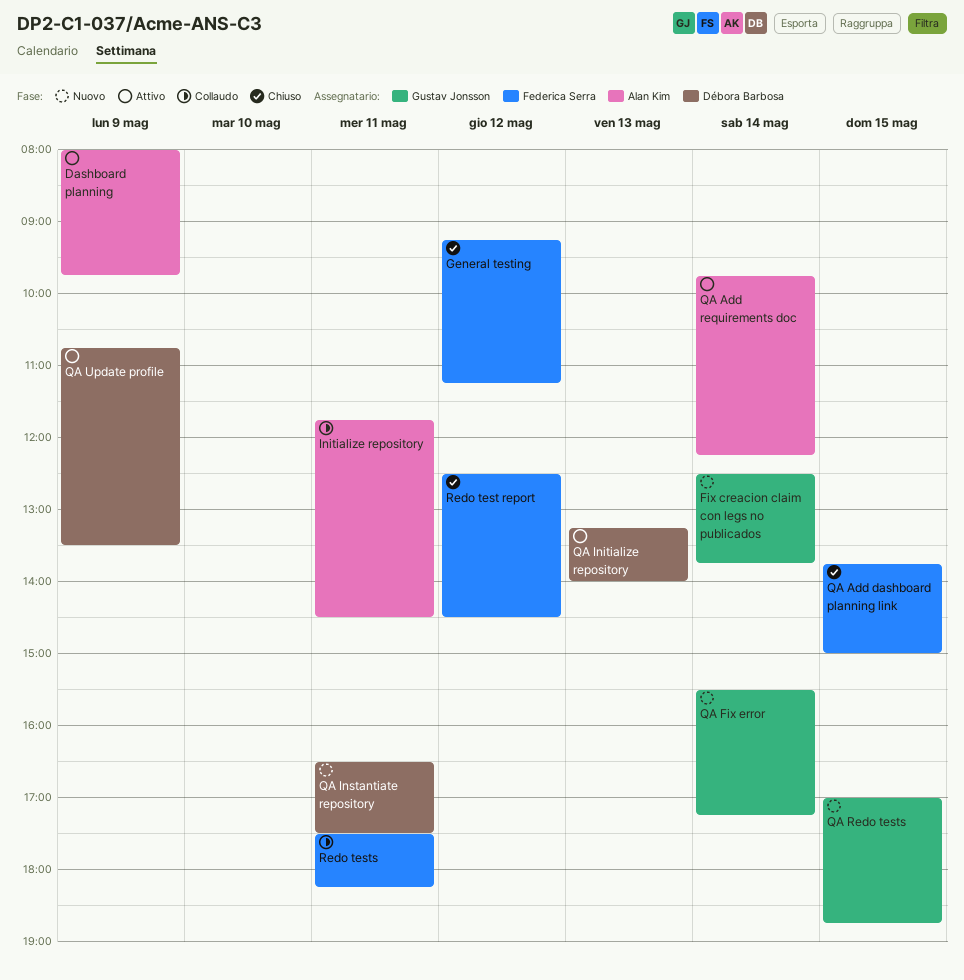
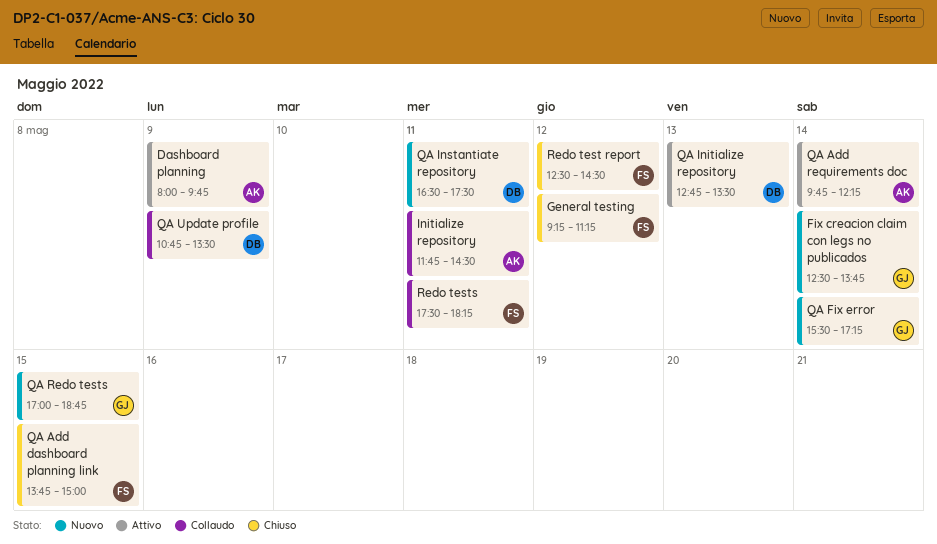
QA Initialize repository, begins: 13:15 -> 12:45
QA Initialize repository, ends: 14:00 -> 13:30
QA Update profile, status: Attivo -> Collaudo

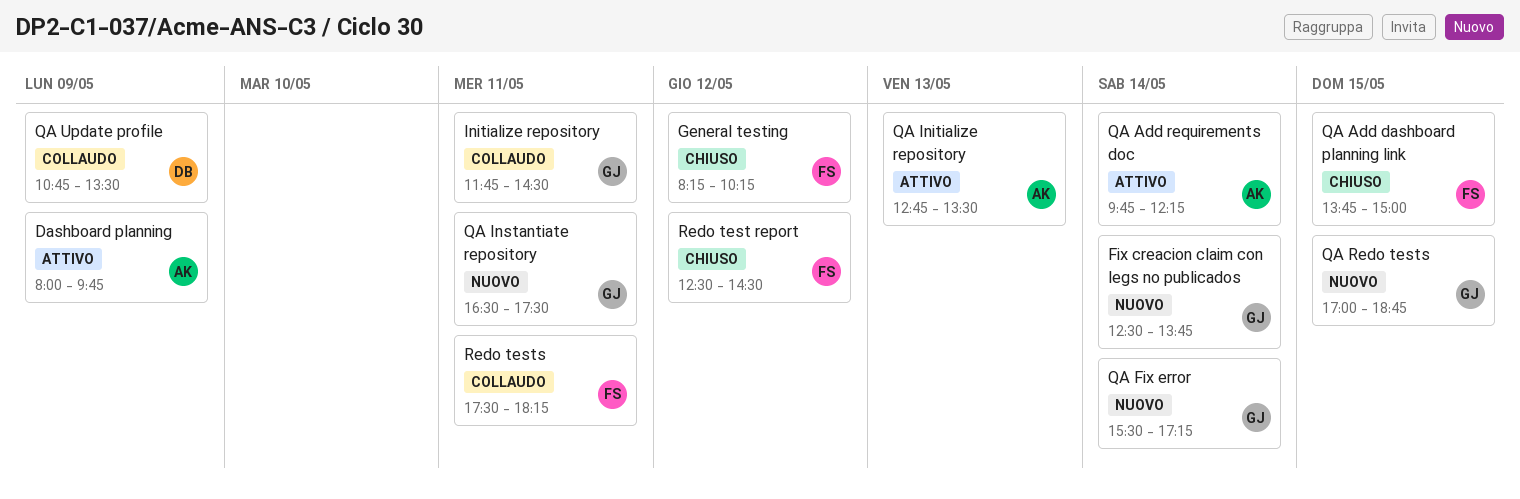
General testing, begins: 09:15 -> 08:15
General testing, ends: 11:15 -> 10:15
Initialize repository, owner: AK -> GJ
QA Initialize repository, owner: DB -> AK
QA Instantiate repository, owner: DB -> GJ

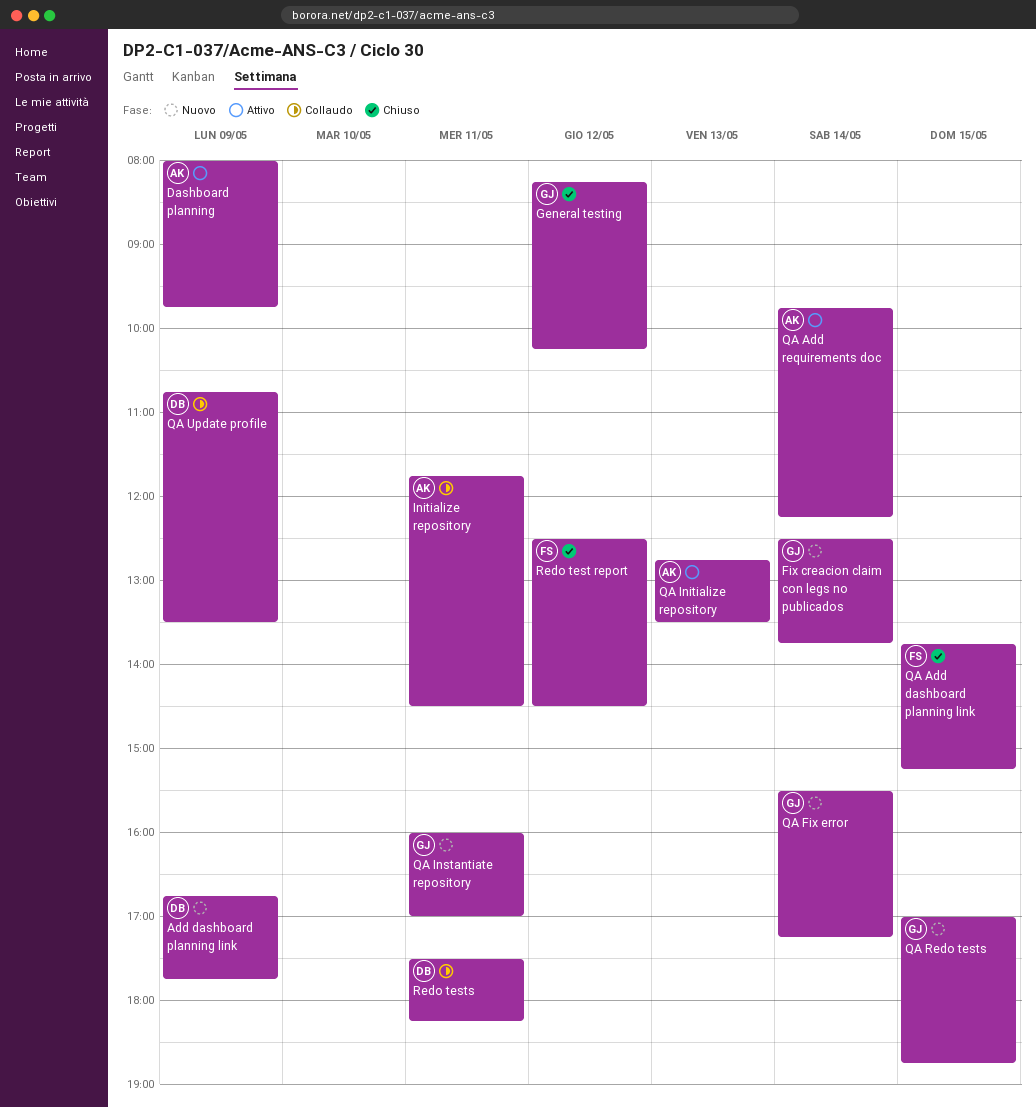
Add dashboard planning link: none -> present
General testing, owner: FS -> GJ
Initialize repository, owner: GJ -> AK
QA Add dashboard planning link, ends: 15:00 -> 15:15
QA Instantiate repository, begins: 16:30 -> 16:00
QA Instantiate repository, ends: 17:30 -> 17:00
Redo tests, owner: FS -> DB

